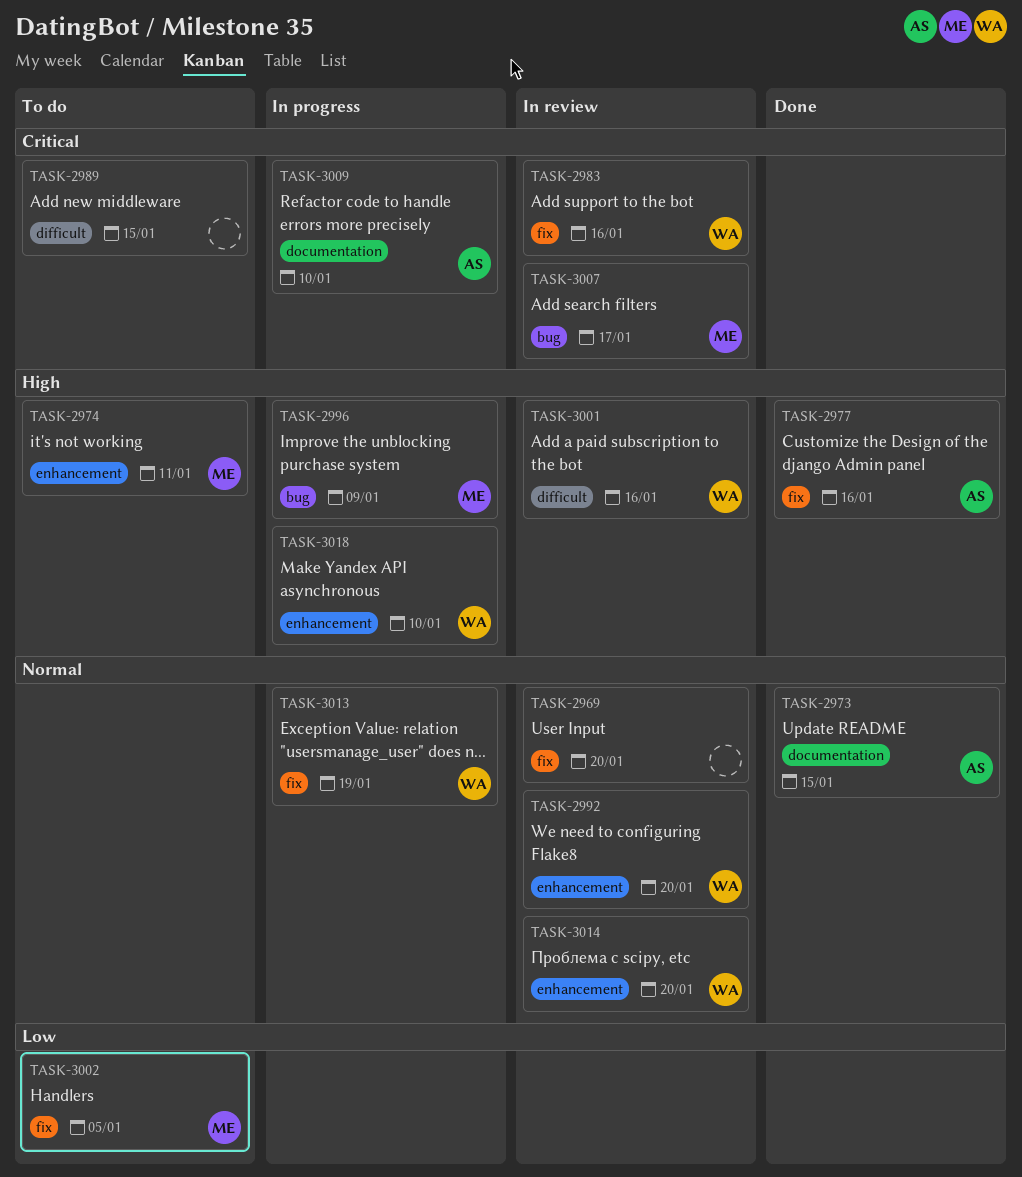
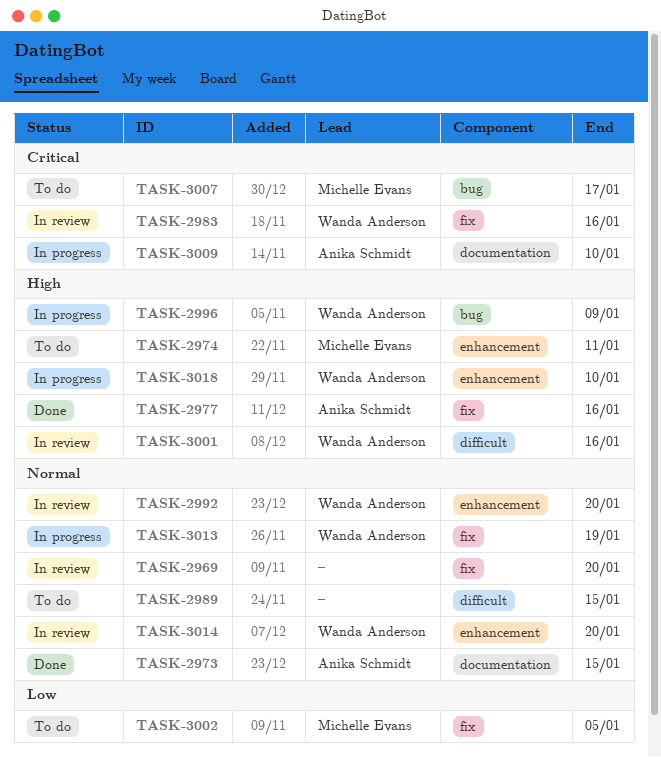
TASK-2989, priority: Critical -> Normal
TASK-2996, owner: Michelle Evans -> Wanda Anderson
TASK-3007, status: In review -> To do

